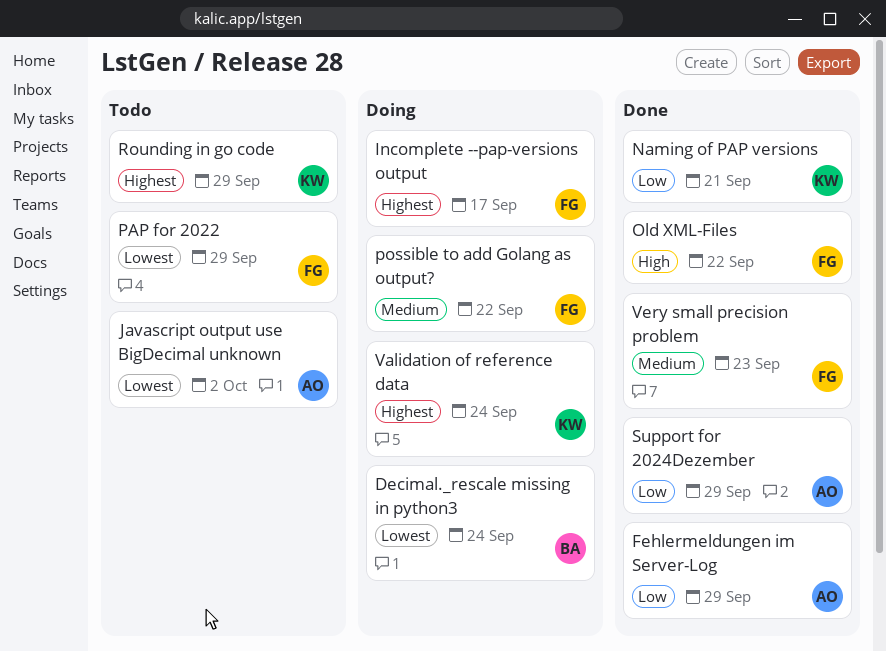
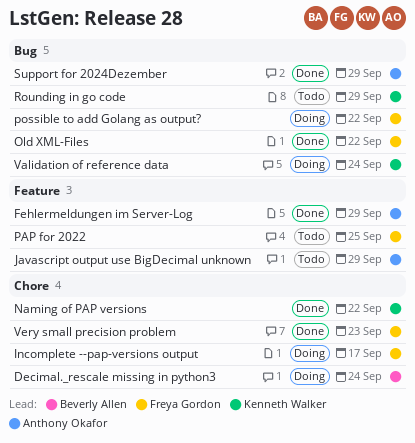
Javascript output use BigDecimal unknown, due: Oct 2 -> Sep 29
Naming of PAP versions, due: Sep 21 -> Sep 22
PAP for 2022, due: Sep 29 -> Sep 25

